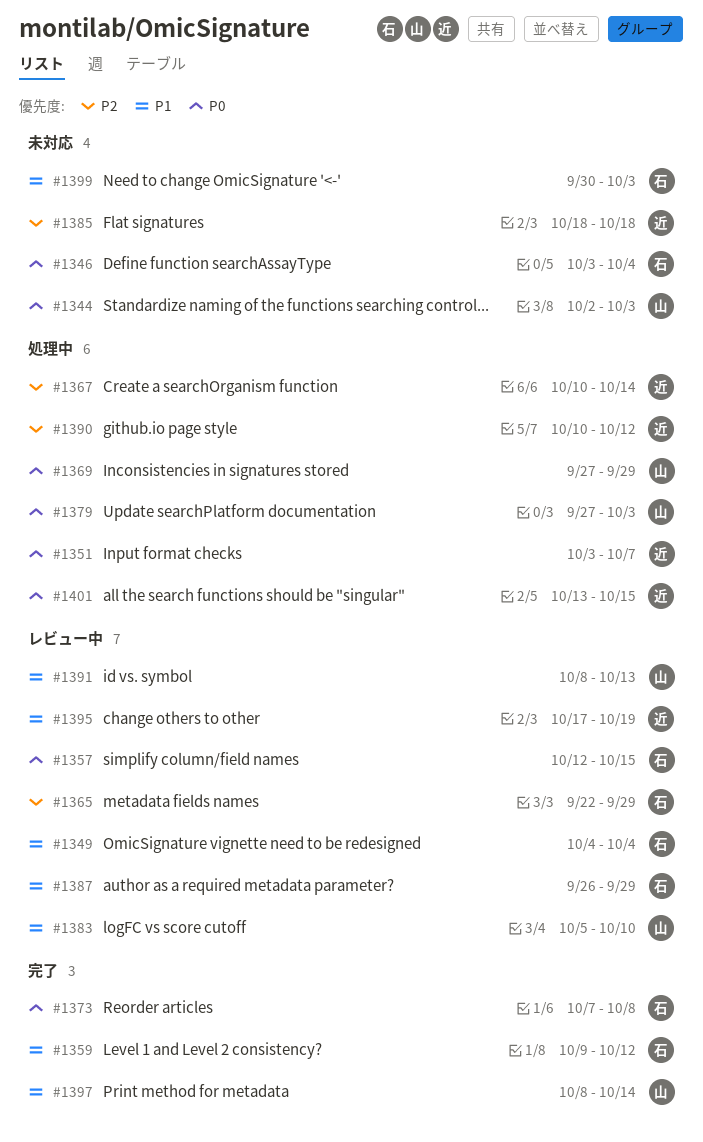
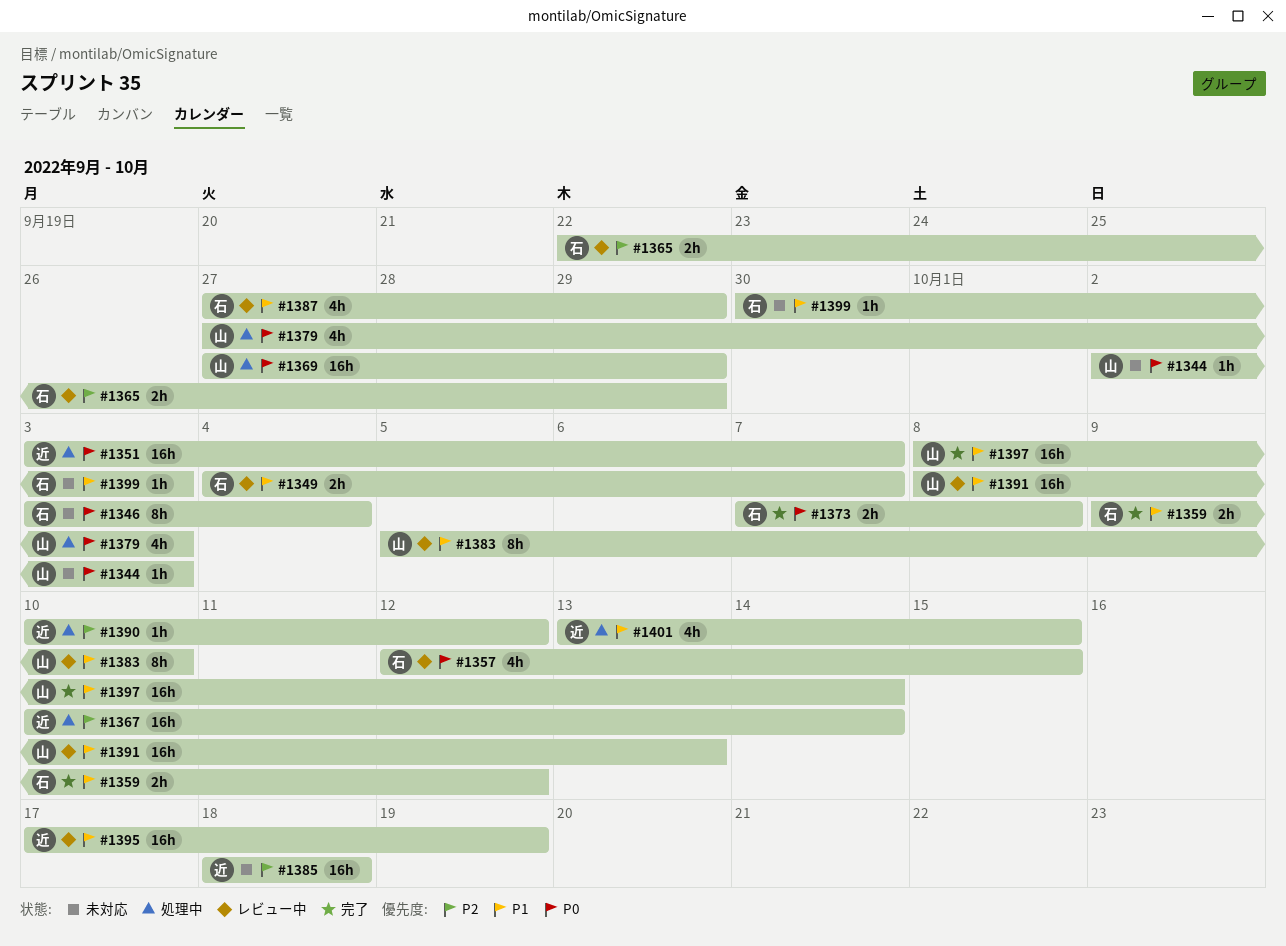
#1349, due: Oct 4 -> Oct 7
#1387, start: Sep 26 -> Sep 27
#1401, priority: P0 -> P1

